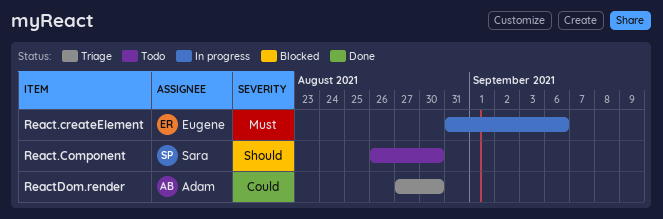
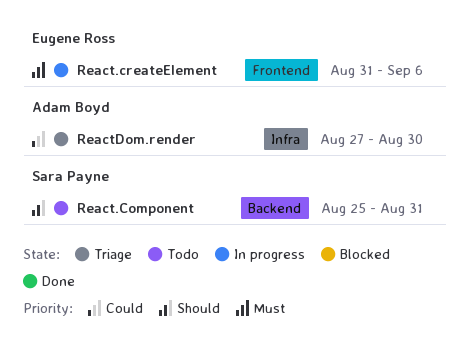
React.Component, start: Aug 26 -> Aug 25
React.Component, due: Aug 30 -> Aug 31

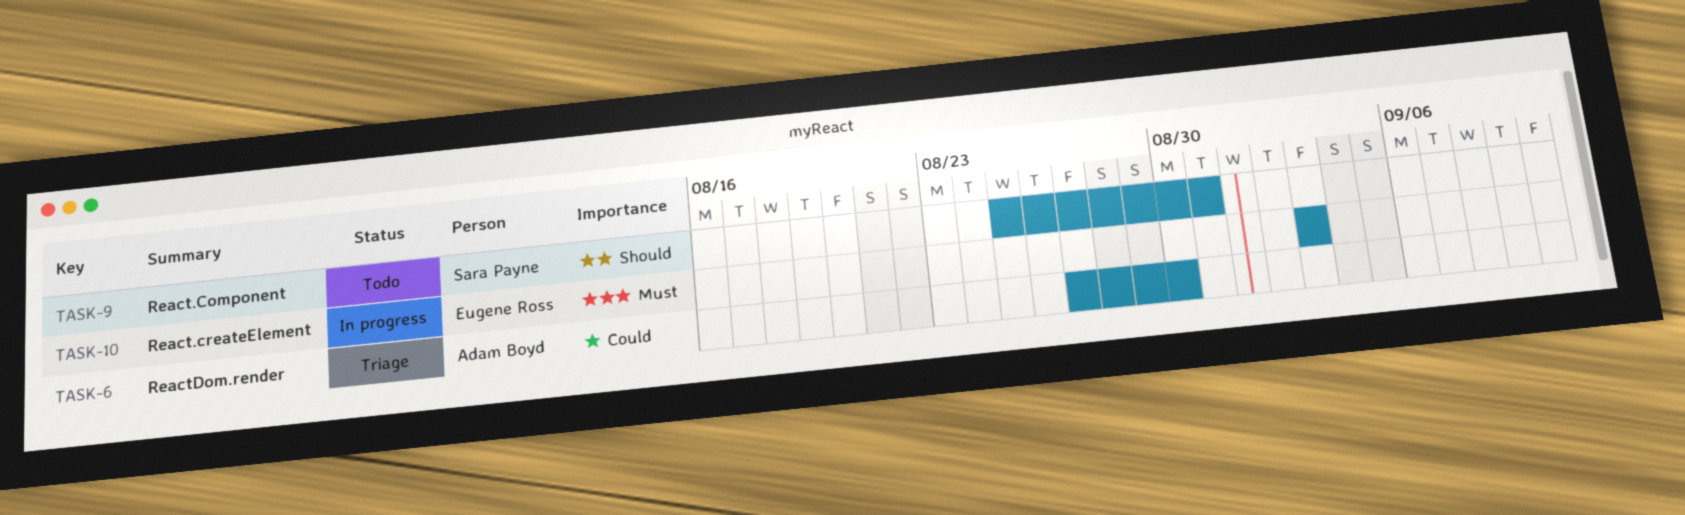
React.createElement, start: Aug 31 -> Sep 3
React.createElement, due: Sep 6 -> Sep 3

